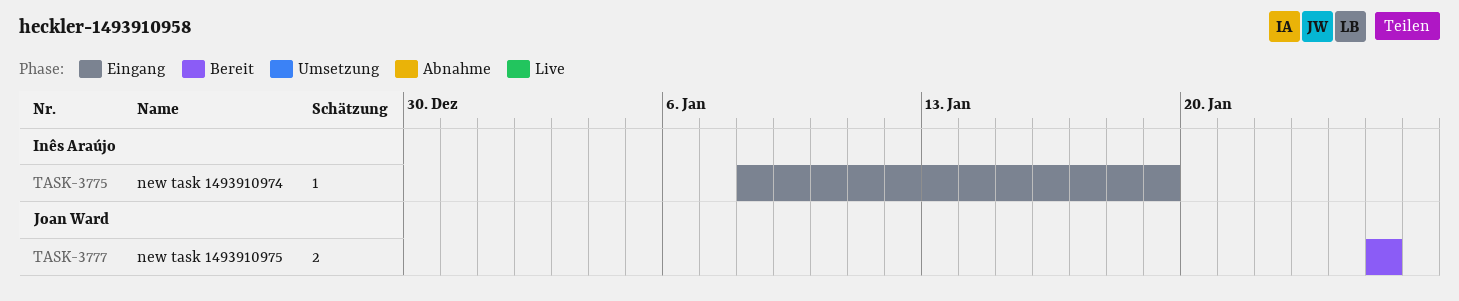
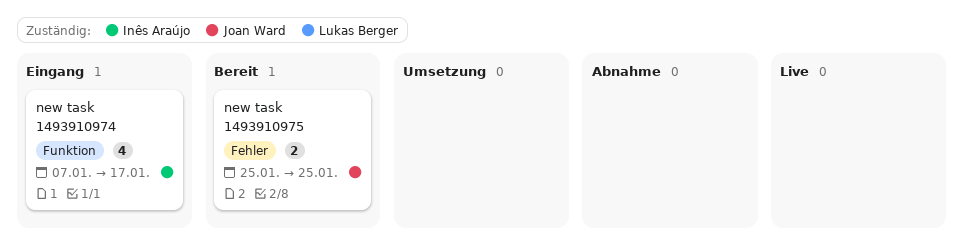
new task 1493910974, estimate: 1 -> 4
new task 1493910974, start: Jan 8 -> Jan 7
new task 1493910974, due: Jan 19 -> Jan 17

